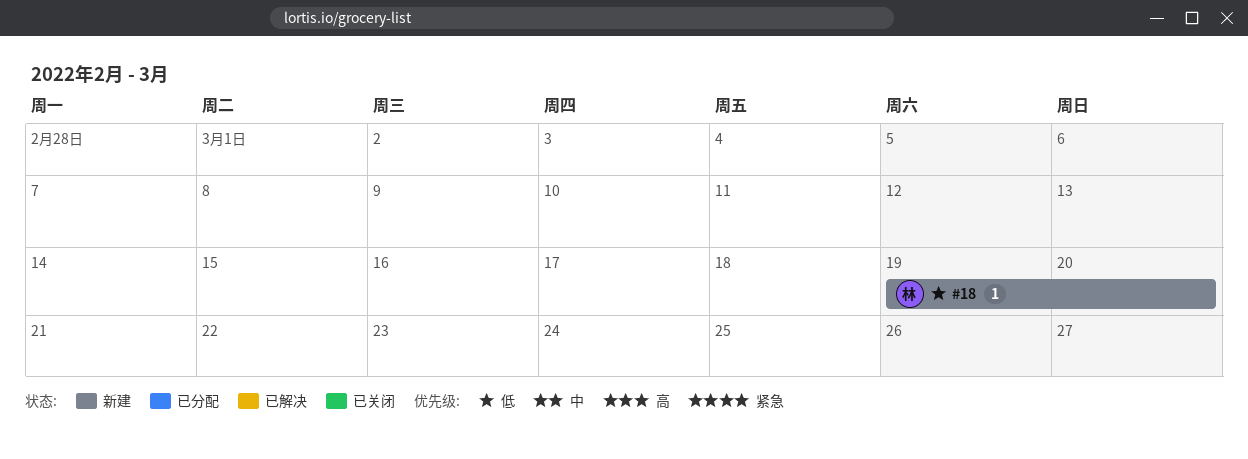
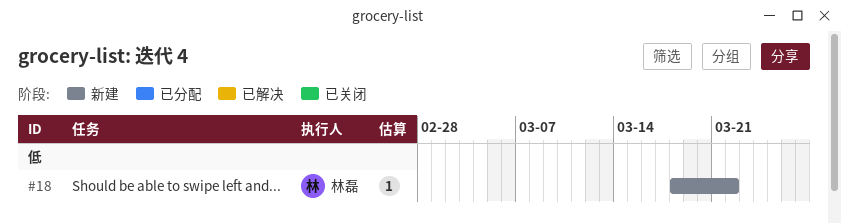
#18, start: Mar 19 -> Mar 18
#18, due: Mar 20 -> Mar 22

